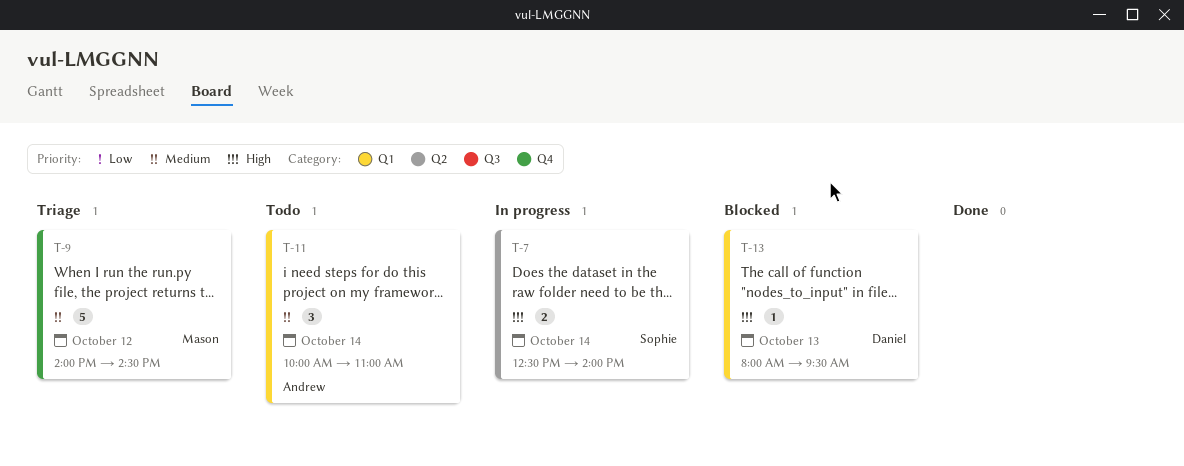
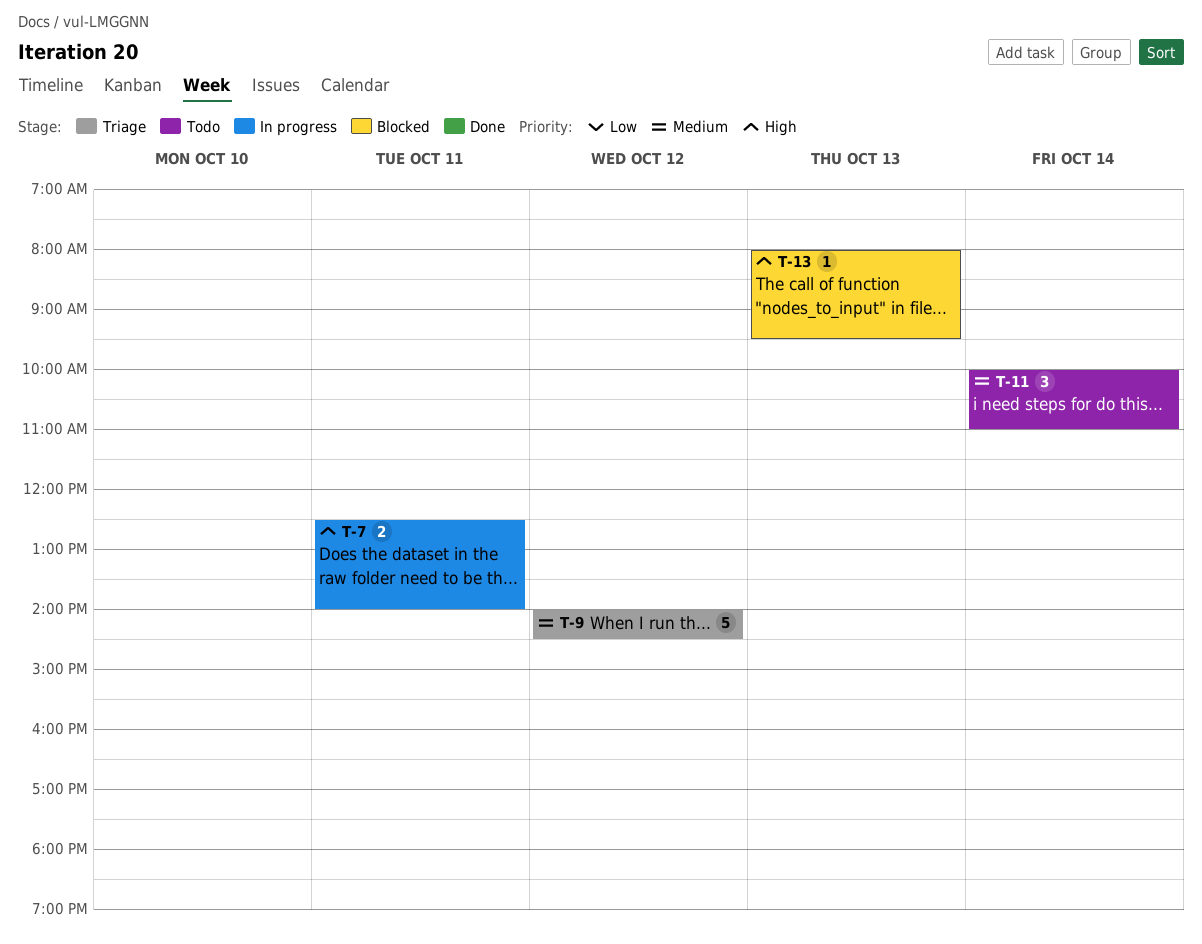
T-7, day: Oct 14 -> Oct 11

